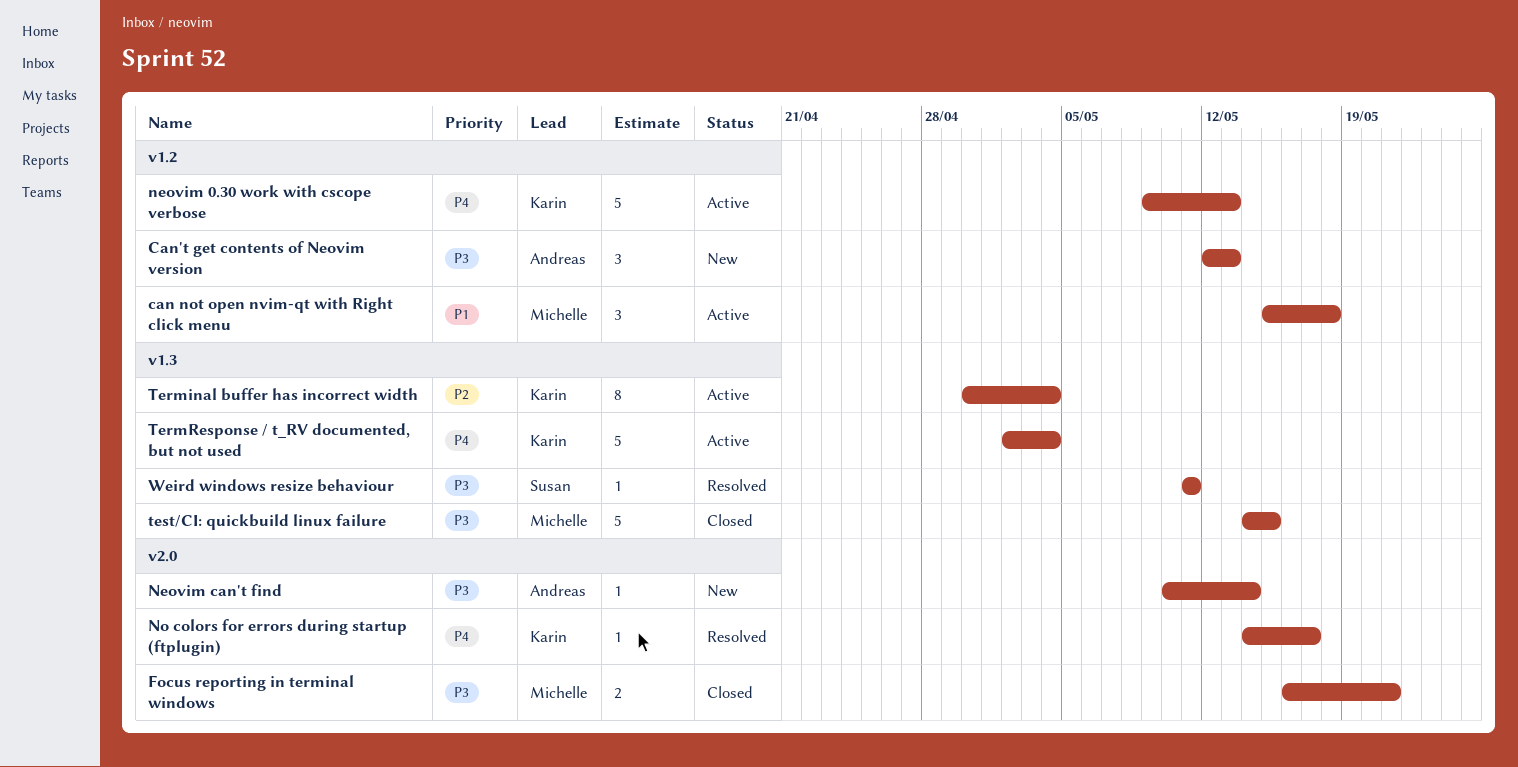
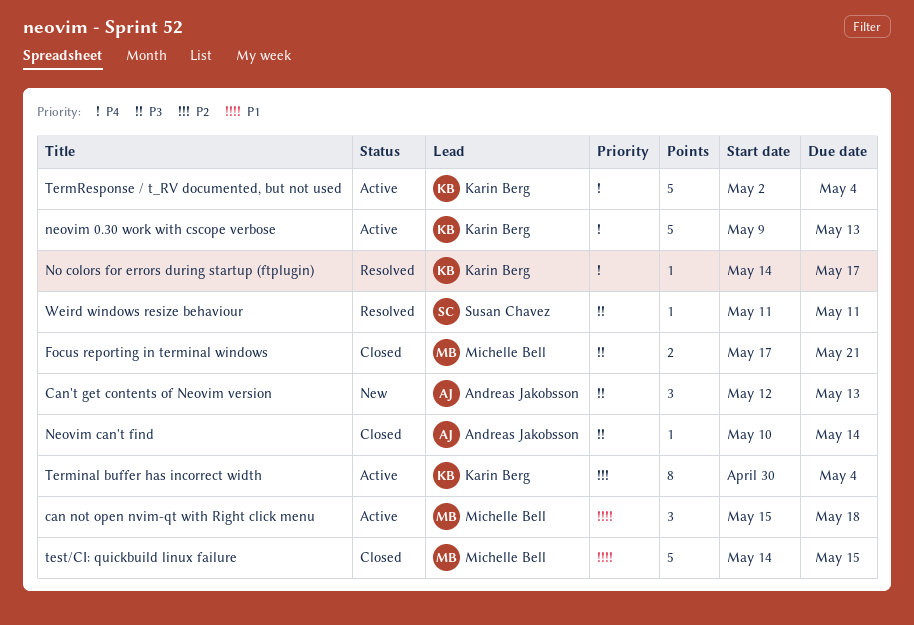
Focus reporting in terminal windows, start: May 16 -> May 17
Neovim can't find, status: New -> Closed
test/CI: quickbuild linux failure, priority: P3 -> P1

